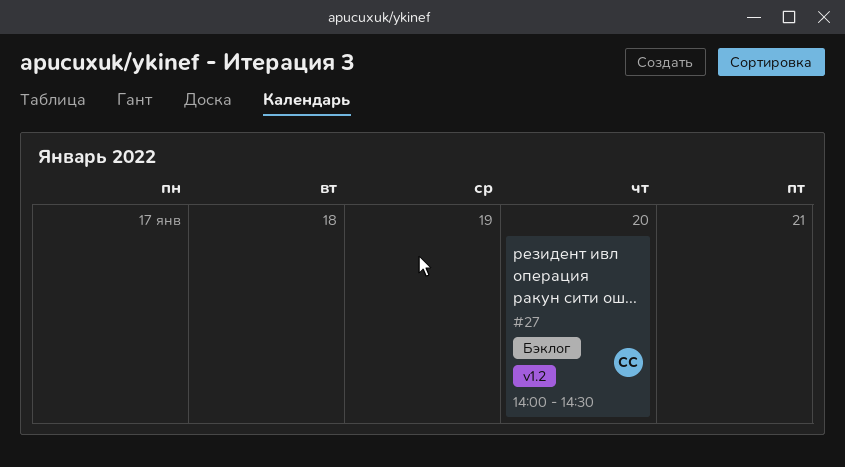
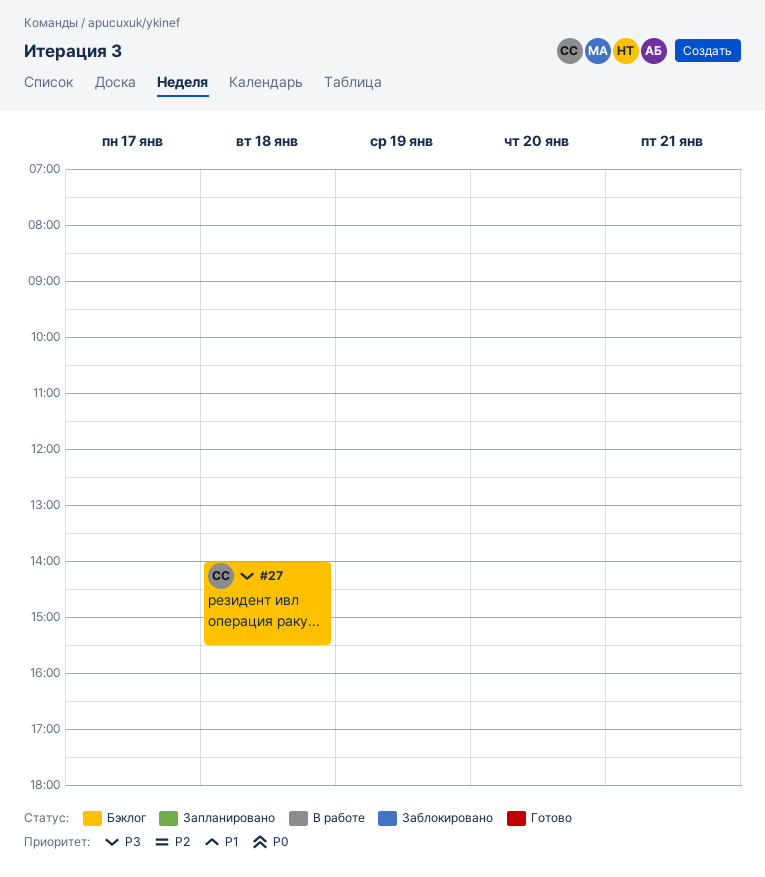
#27, day: Jan 20 -> Jan 18
#27, ends: 14:30 -> 15:30

